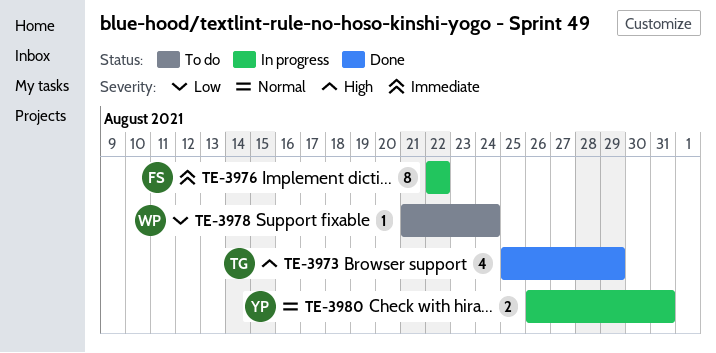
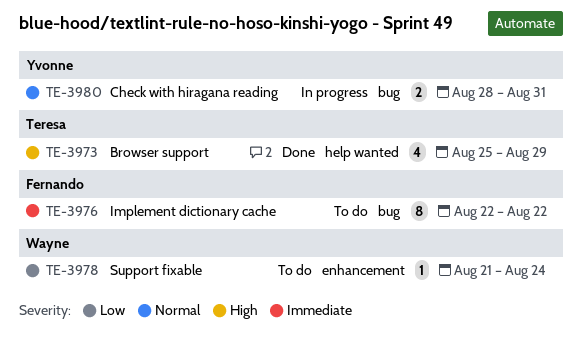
TE-3976, status: In progress -> To do
TE-3980, start: Aug 26 -> Aug 28

